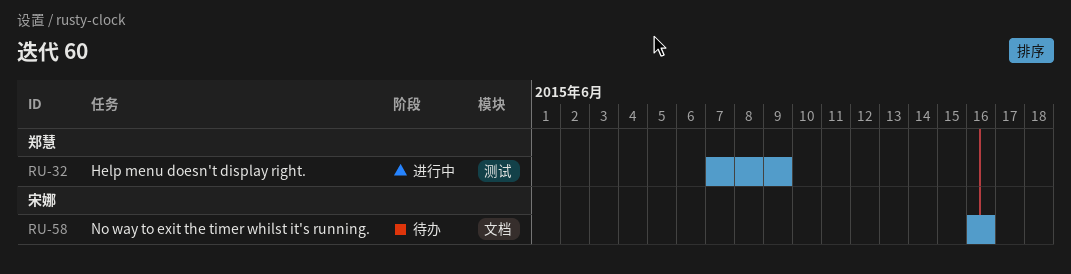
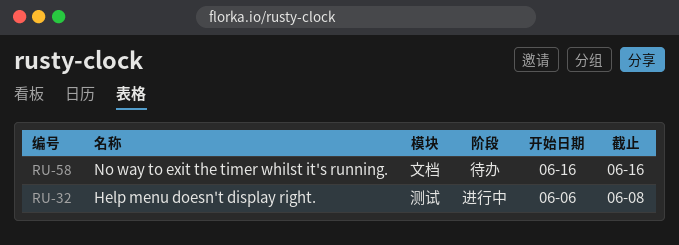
RU-32, start: Jun 7 -> Jun 6
RU-32, due: Jun 9 -> Jun 8

